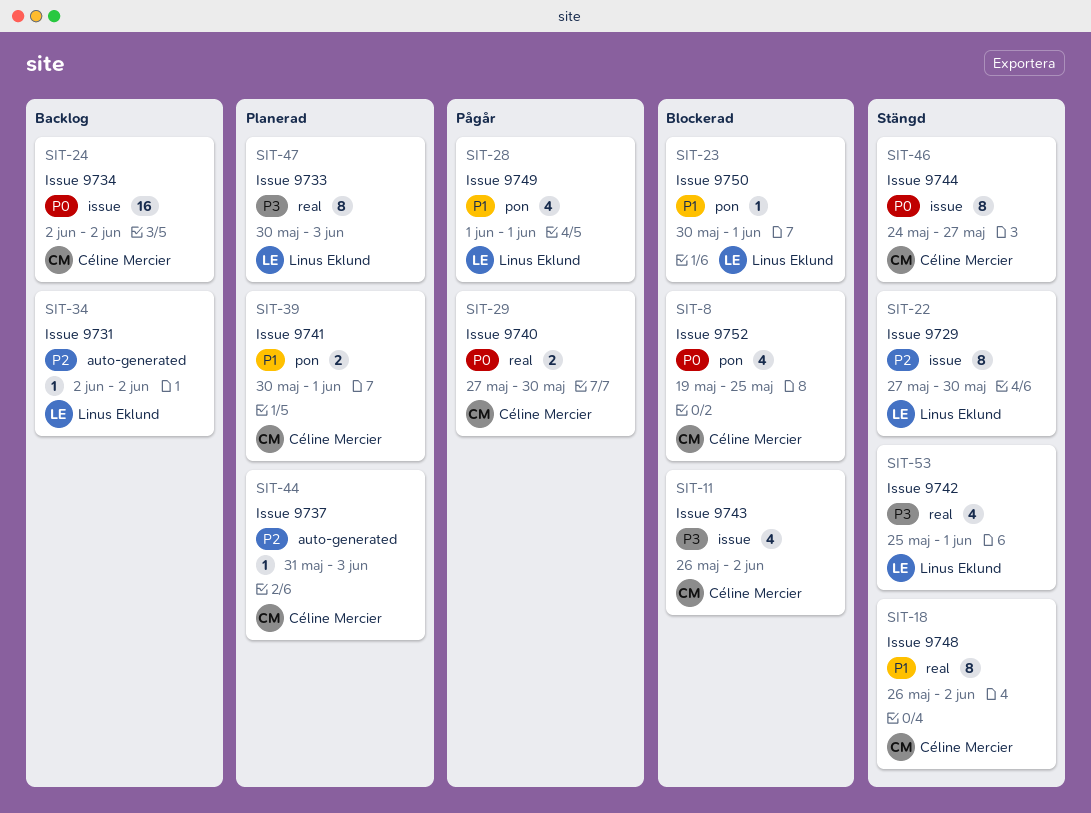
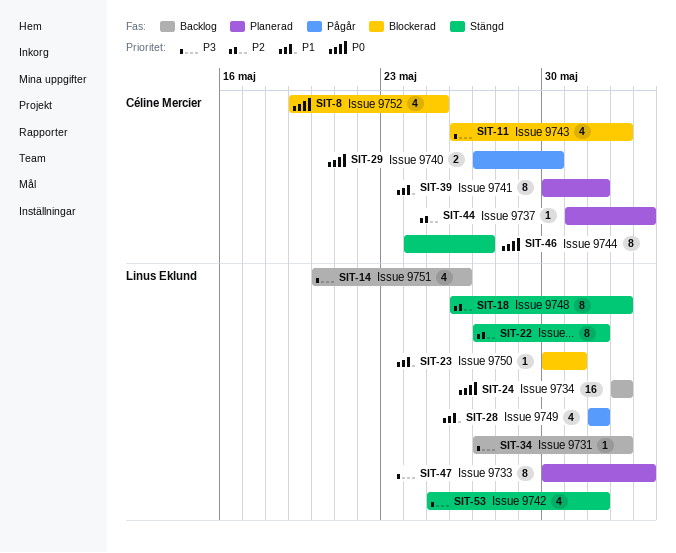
SIT-14: none -> present
SIT-18, owner: Céline Mercier -> Linus Eklund
SIT-18, priority: P1 -> P2
SIT-22, due: May 30 -> Jun 1
SIT-23, due: Jun 1 -> May 31
SIT-24, owner: Céline Mercier -> Linus Eklund
SIT-34, priority: P2 -> P3
SIT-34, start: Jun 2 -> May 27
SIT-39, estimate: 2 -> 8

